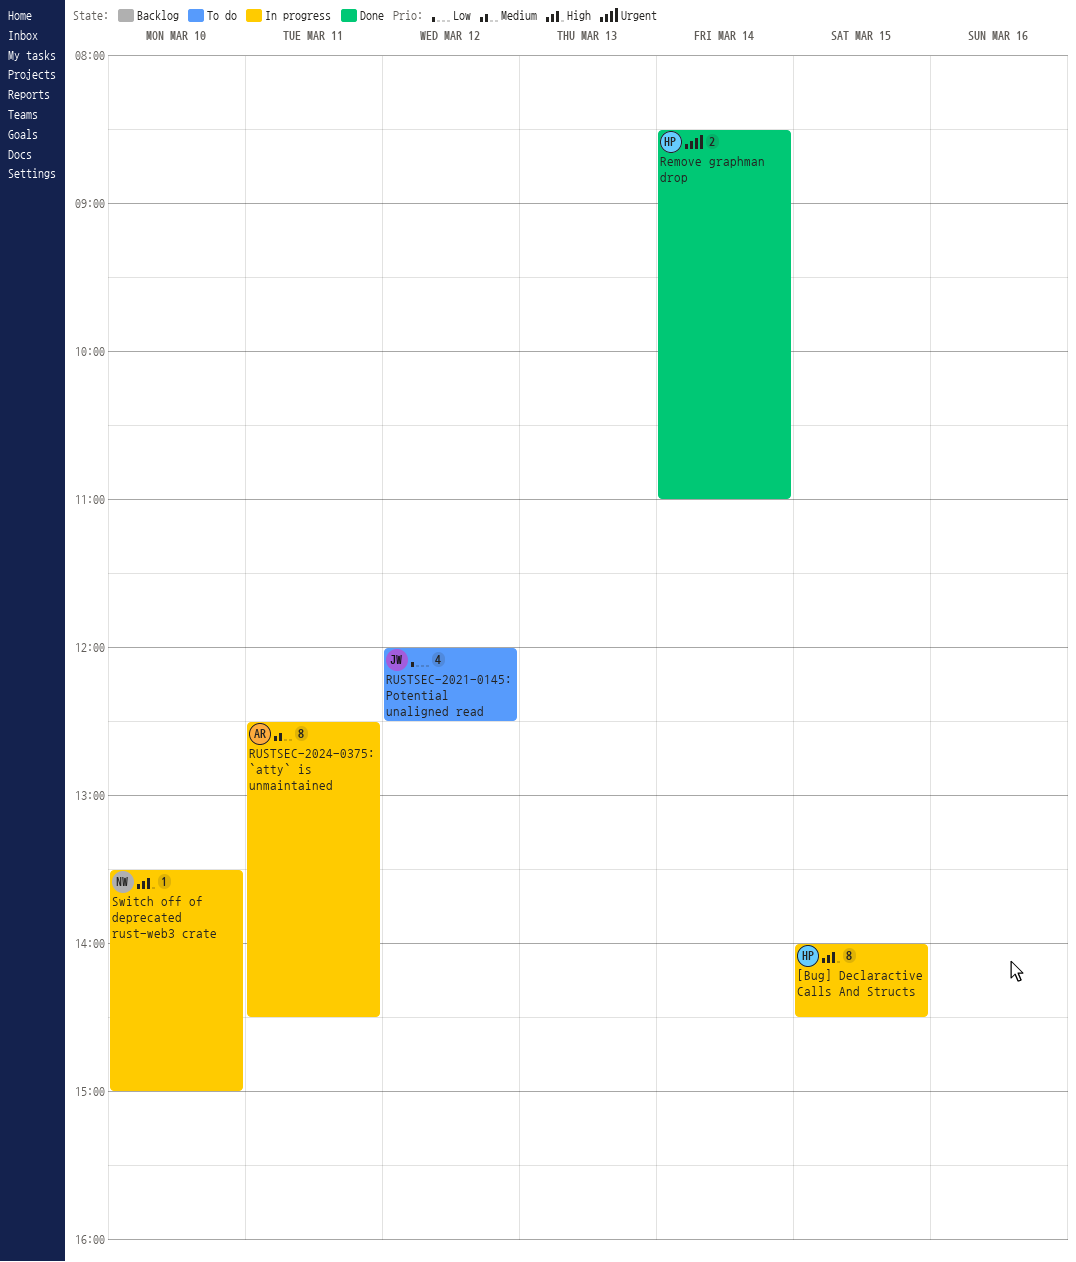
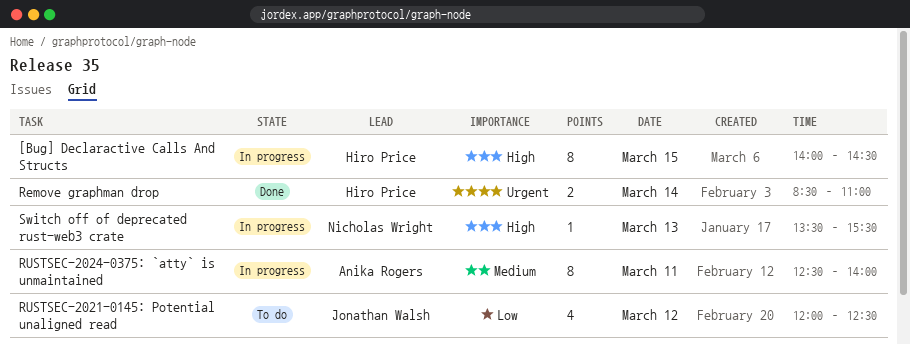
RUSTSEC-2024-0375: `atty` is unmaintained, ends: 14:30 -> 14:00
Switch off of deprecated rust-web3 crate, day: Mar 10 -> Mar 13
Switch off of deprecated rust-web3 crate, ends: 15:00 -> 15:30

